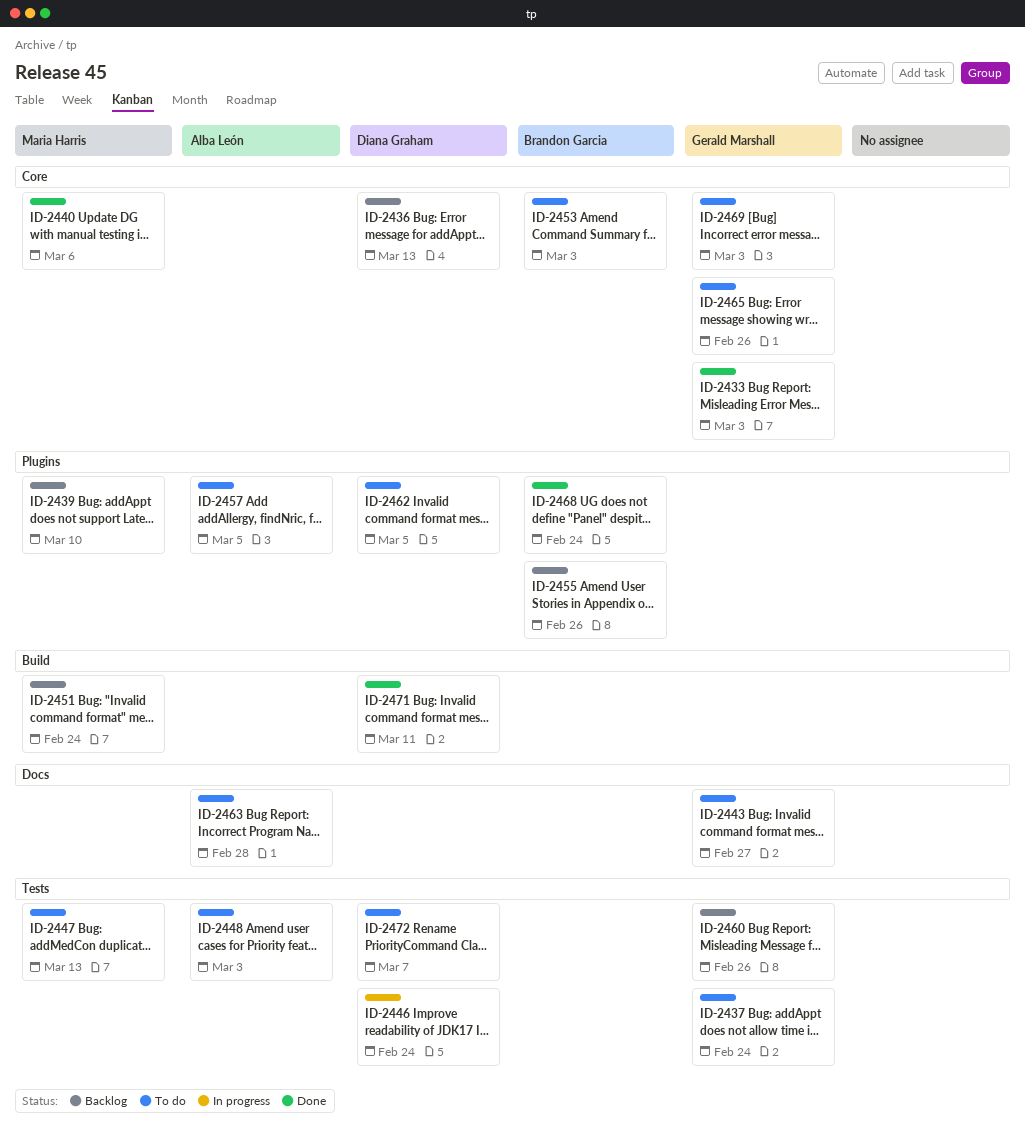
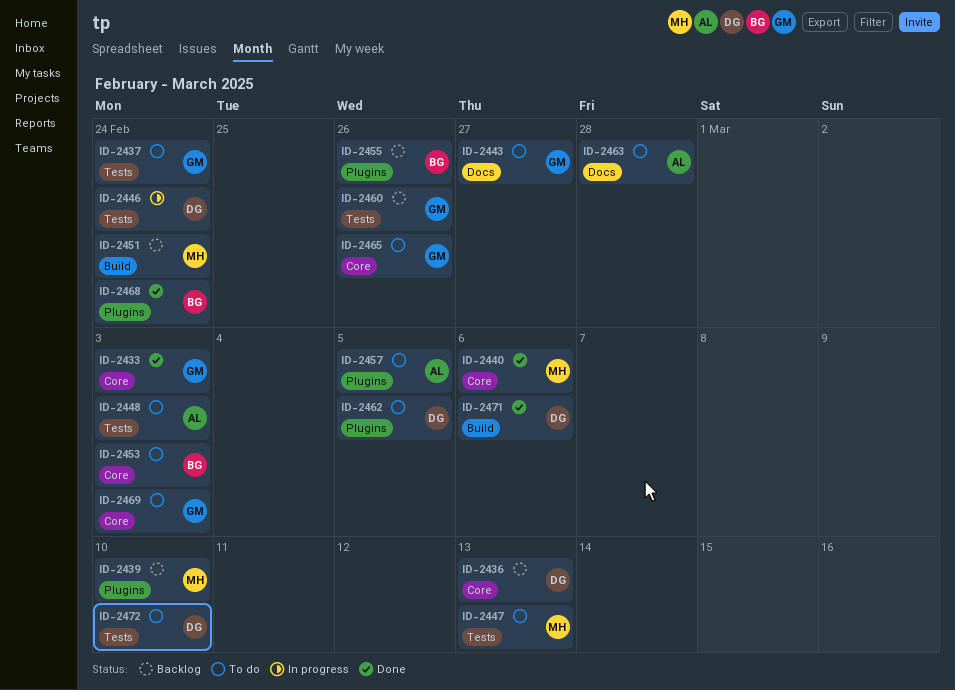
ID-2471, due: Mar 11 -> Mar 6
ID-2472, due: Mar 7 -> Mar 10

